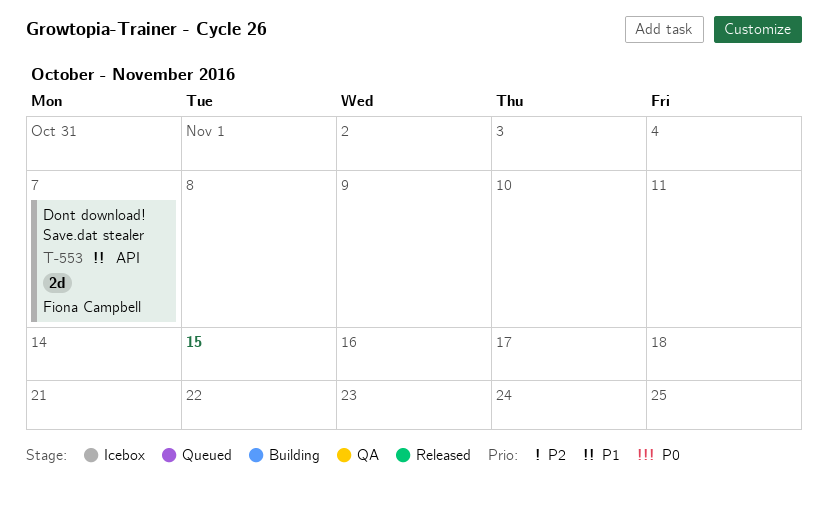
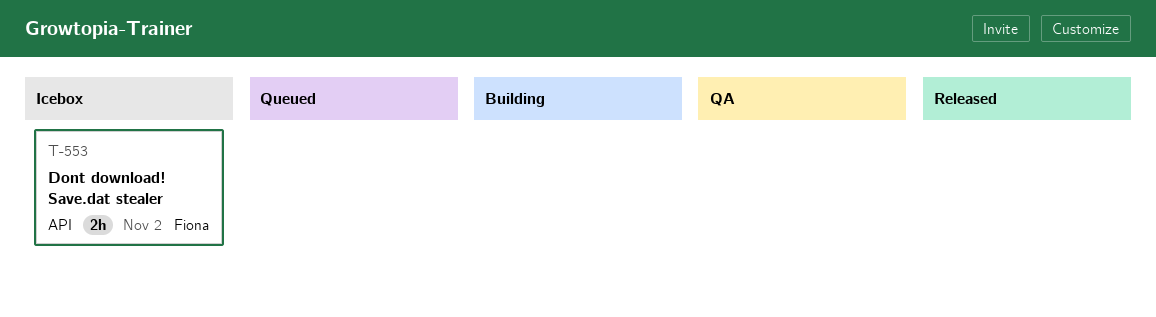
T-553, estimate: 2d -> 2h
T-553, due: Nov 7 -> Nov 2

